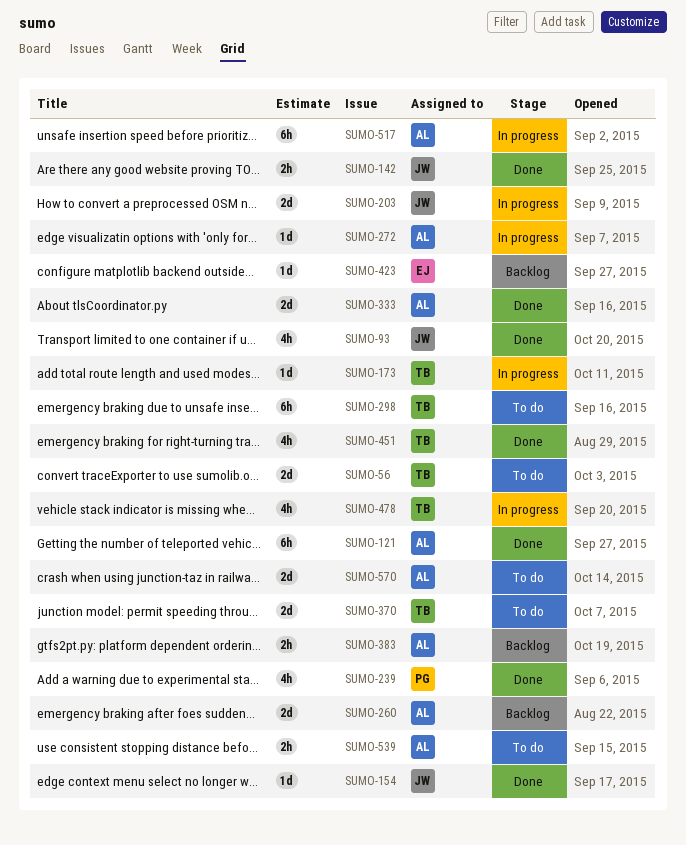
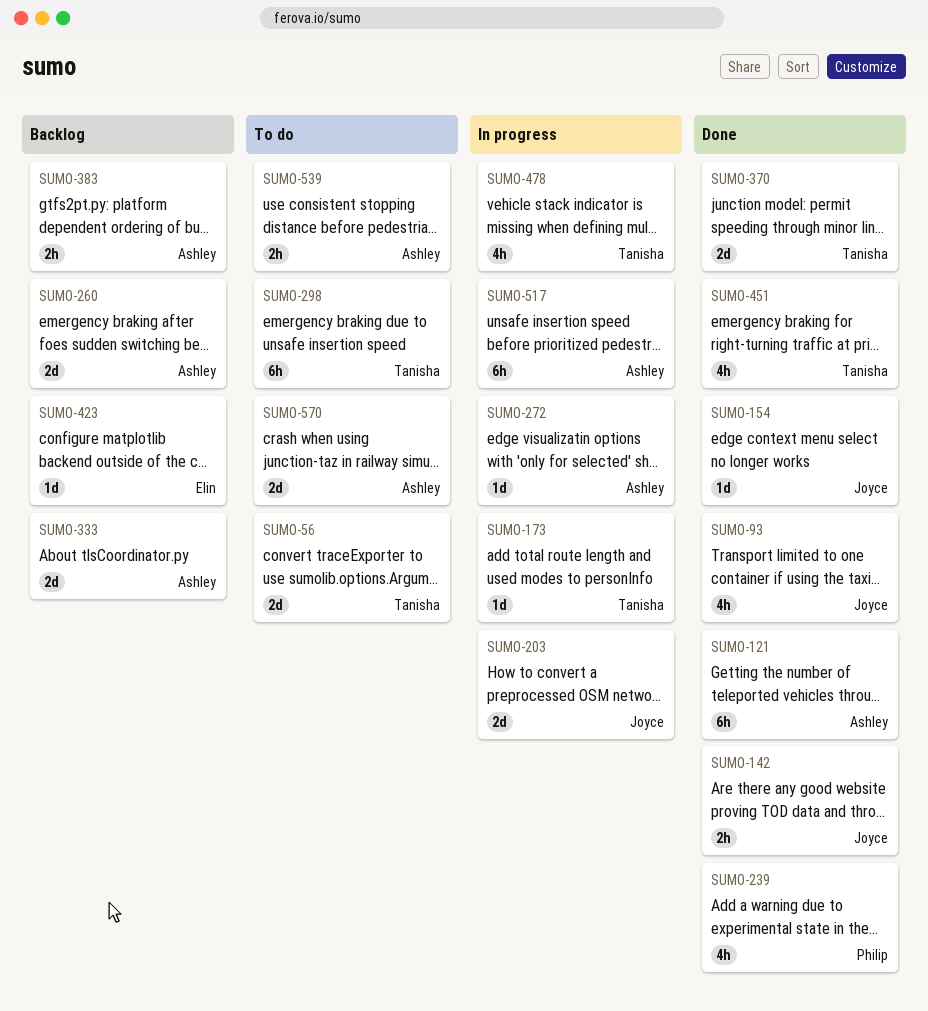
SUMO-333, status: Done -> Backlog
SUMO-370, status: To do -> Done

